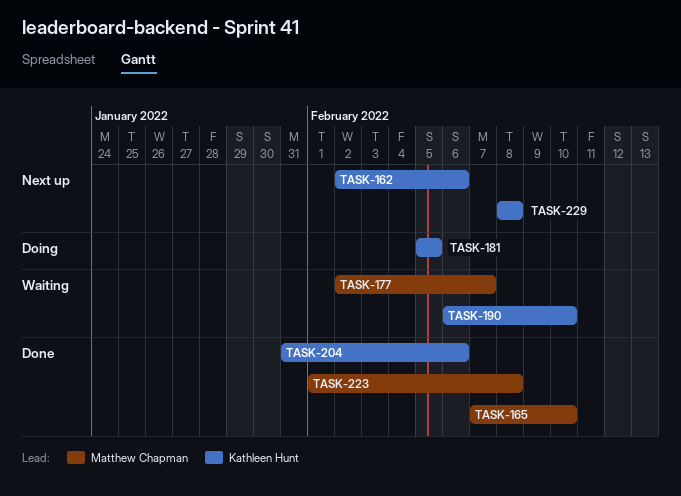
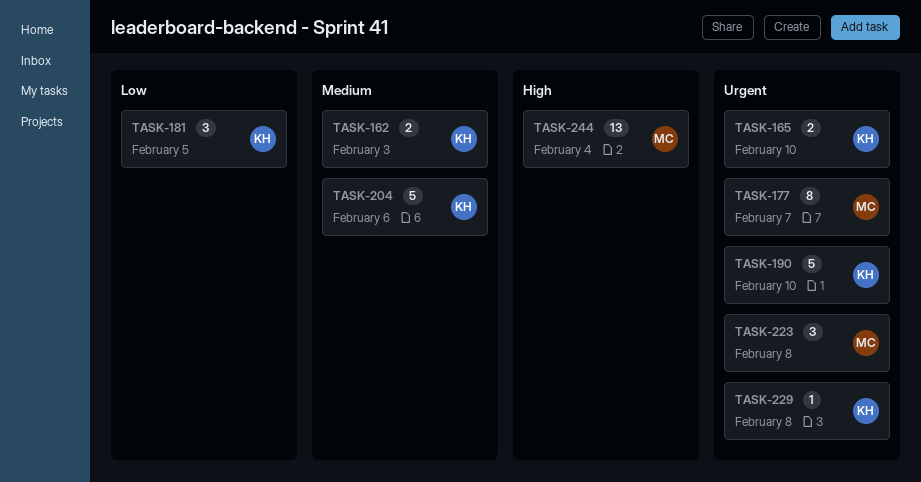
TASK-162, due: Feb 6 -> Feb 3
TASK-165, owner: Matthew Chapman -> Kathleen Hunt
TASK-244: none -> present

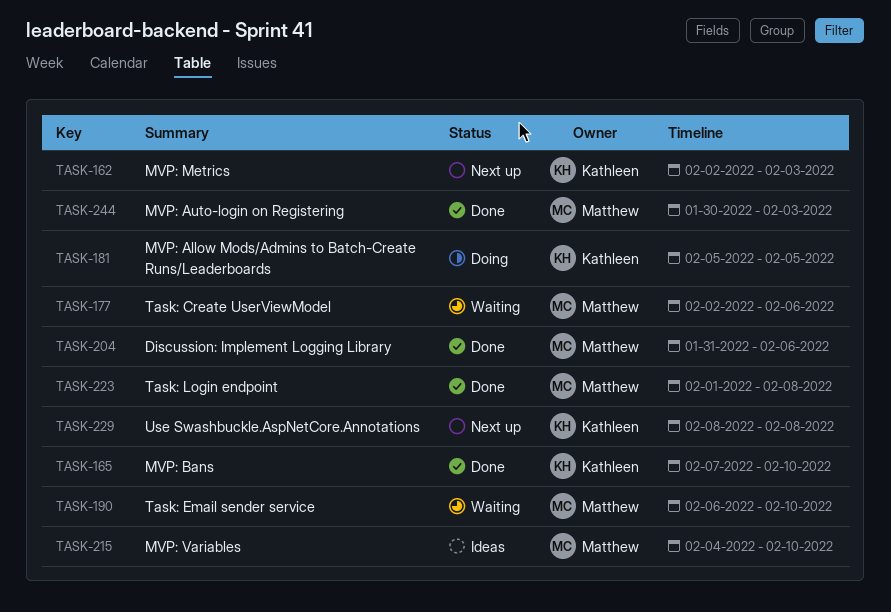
TASK-177, due: Feb 7 -> Feb 6
TASK-190, owner: Kathleen -> Matthew
TASK-204, owner: Kathleen -> Matthew
TASK-215: none -> present
TASK-244, due: Feb 4 -> Feb 3

